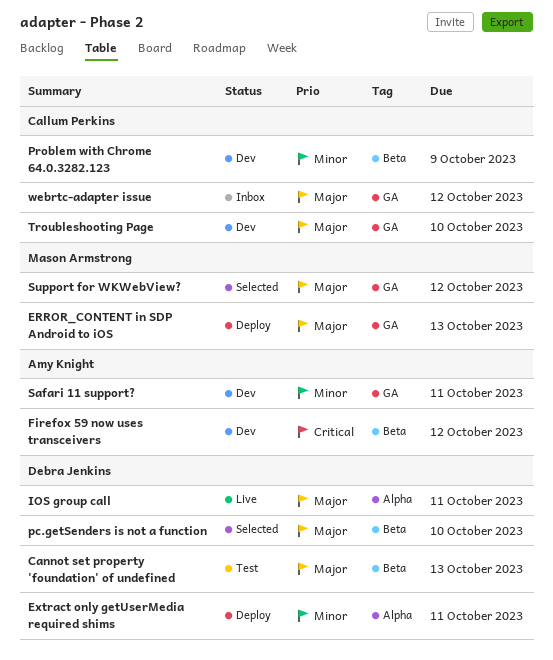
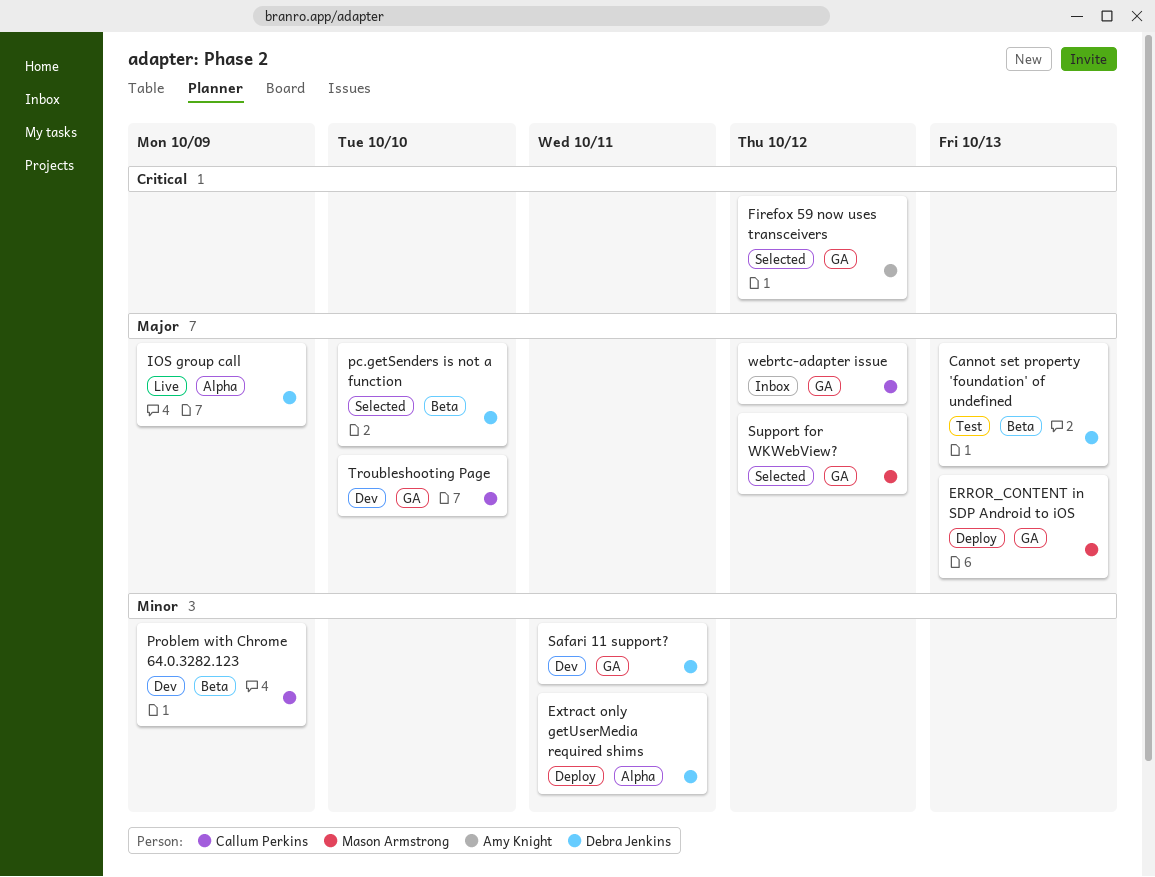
Firefox 59 now uses transceivers, status: Dev -> Selected
Firefox 59 now uses transceivers, label: Beta -> GA
IOS group call, due: Oct 11 -> Oct 9
Safari 11 support?, owner: Amy Knight -> Debra Jenkins

